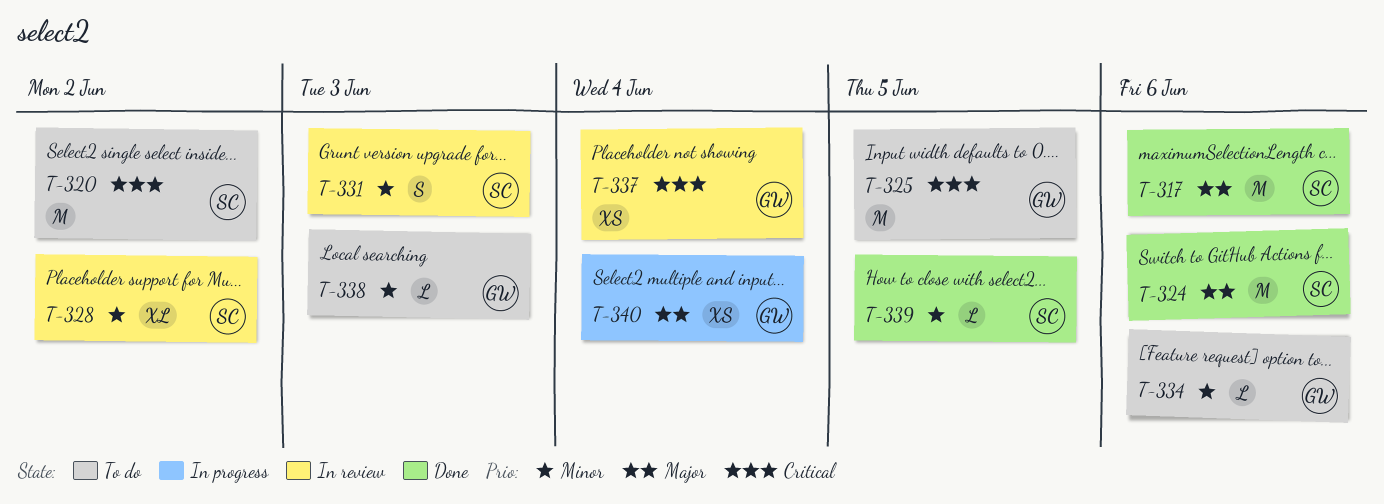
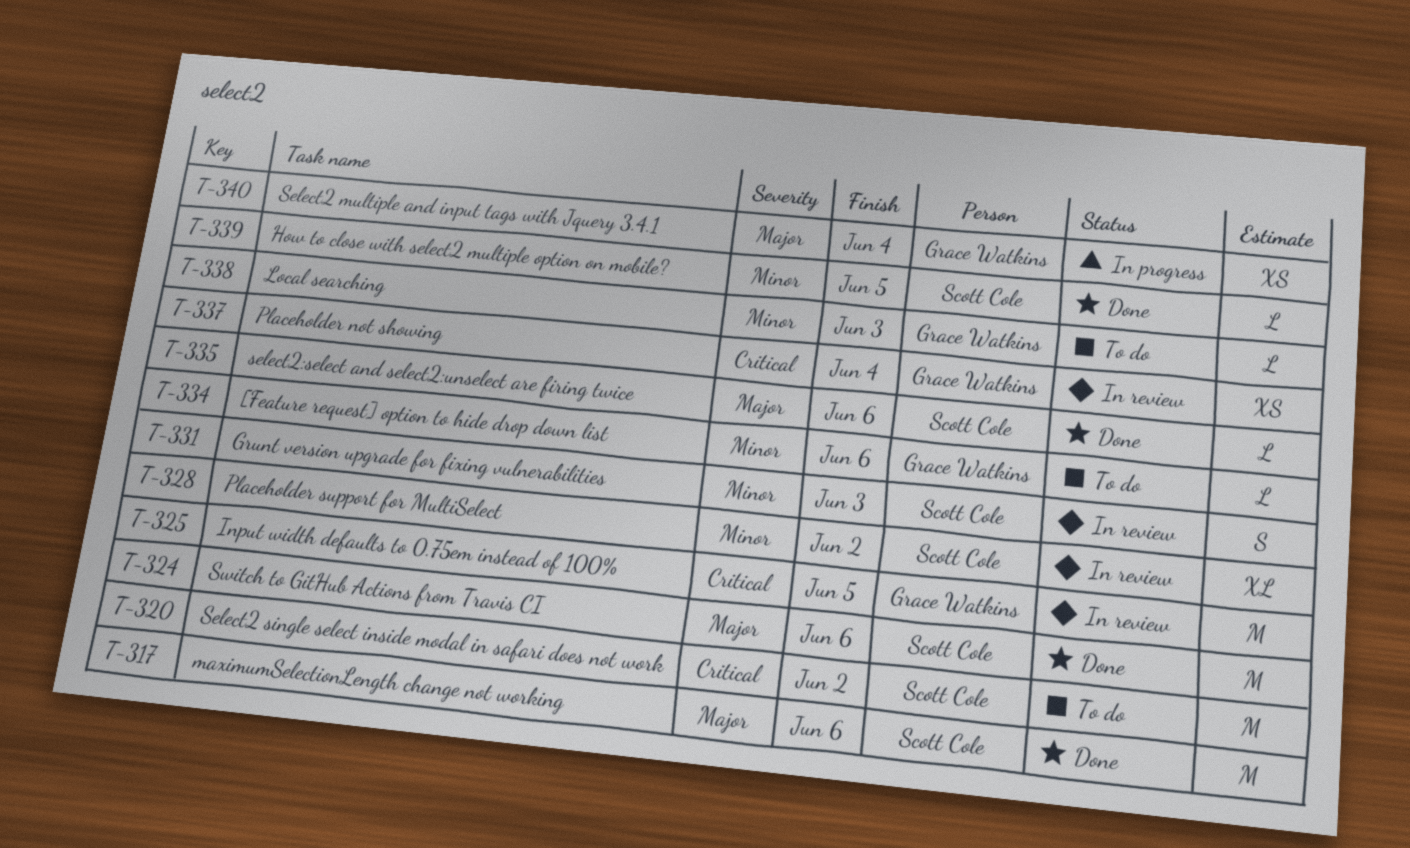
T-325, status: To do -> In review
T-335: none -> present

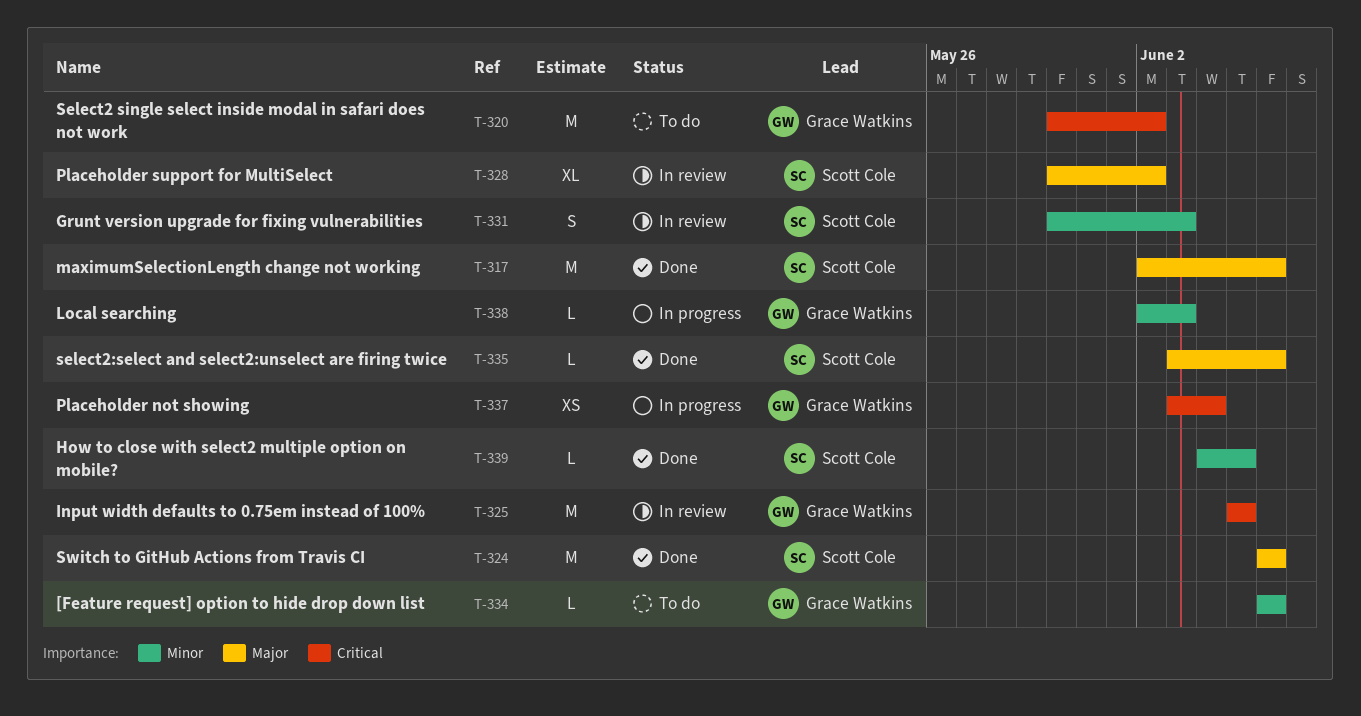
T-320, owner: Scott Cole -> Grace Watkins
T-328, priority: Minor -> Major
T-337, status: In review -> In progress
T-338, status: To do -> In progress
T-340: present -> none

